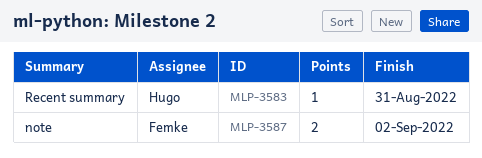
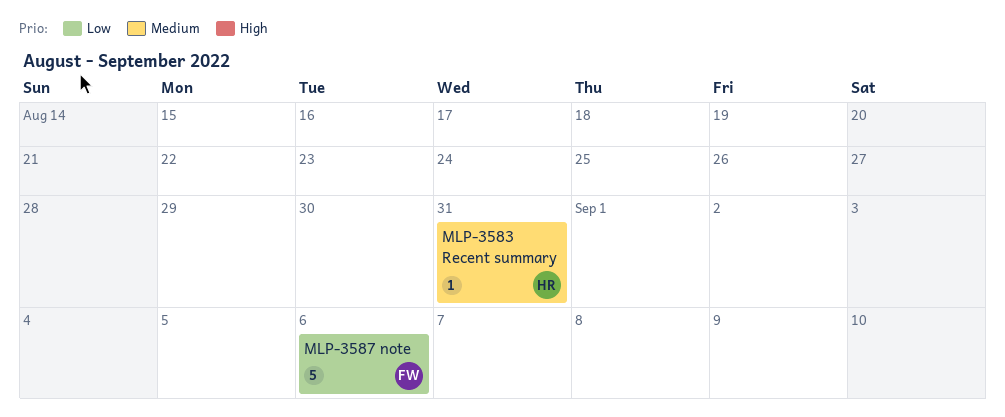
MLP-3587, estimate: 2 -> 5
MLP-3587, due: Sep 2 -> Sep 6

